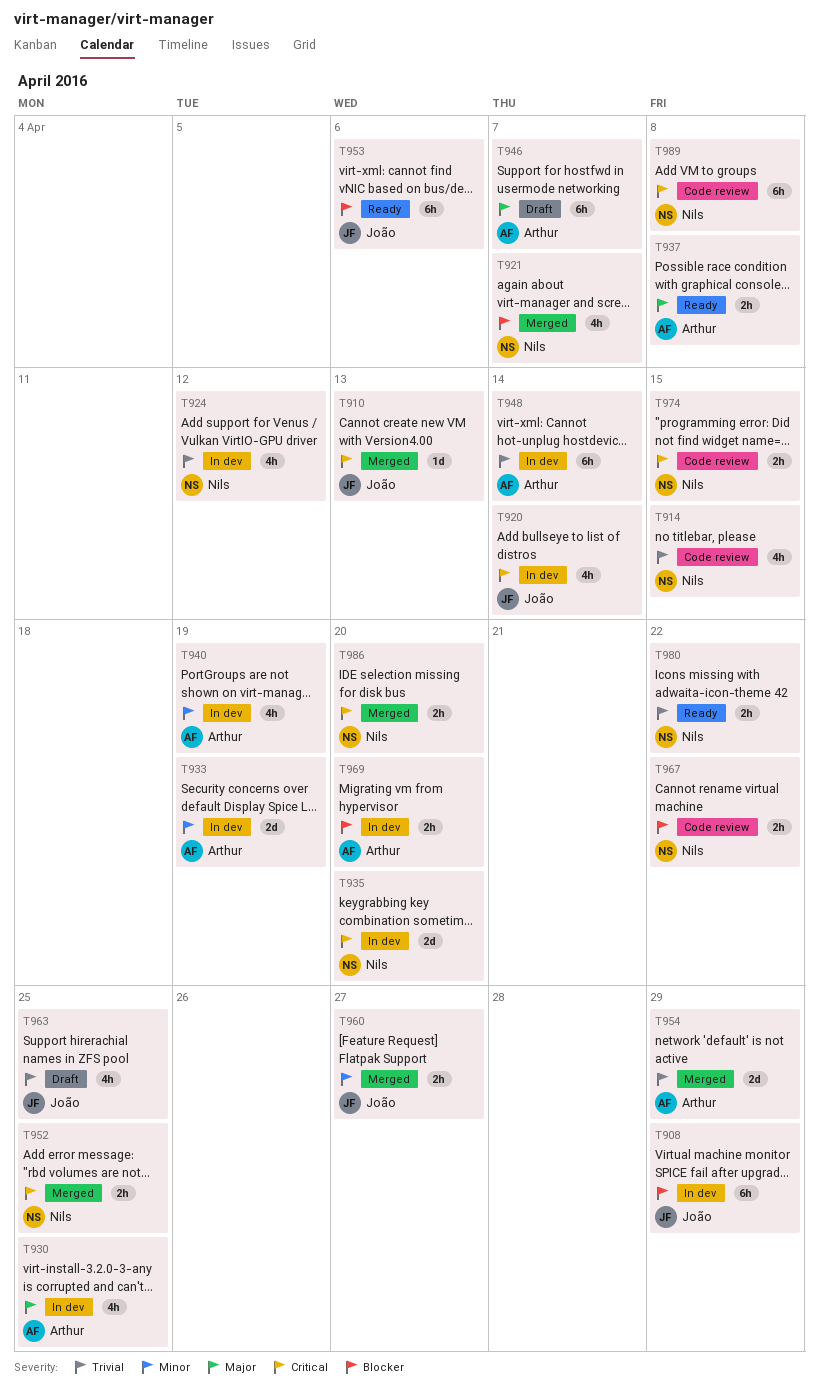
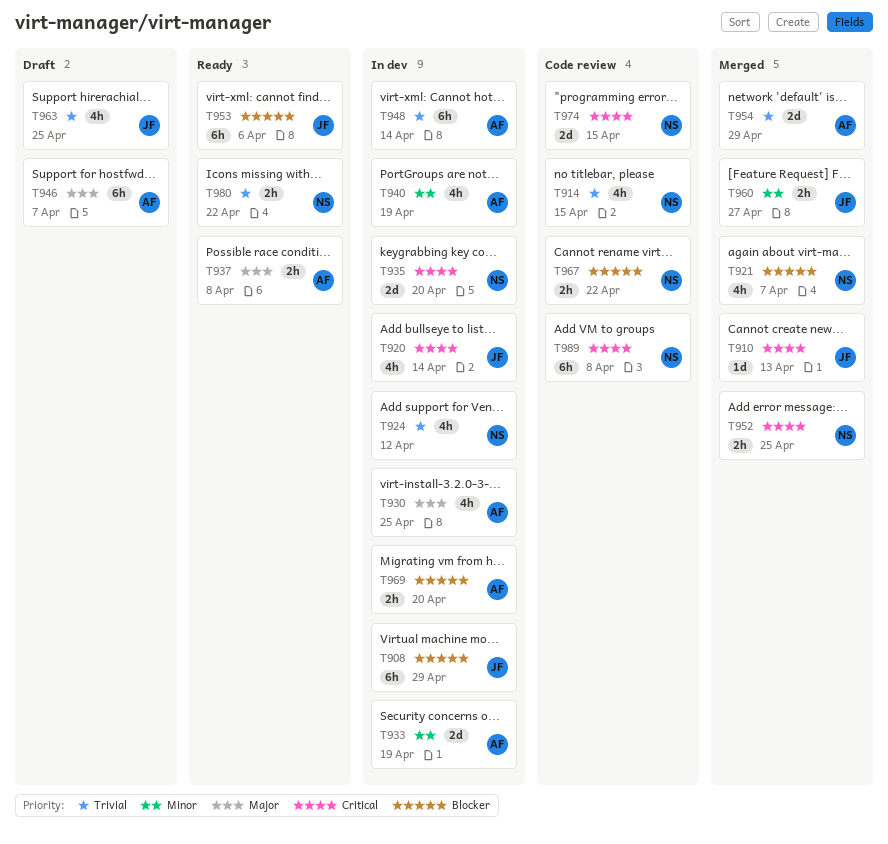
T974, estimate: 2h -> 2d
T986: present -> none

